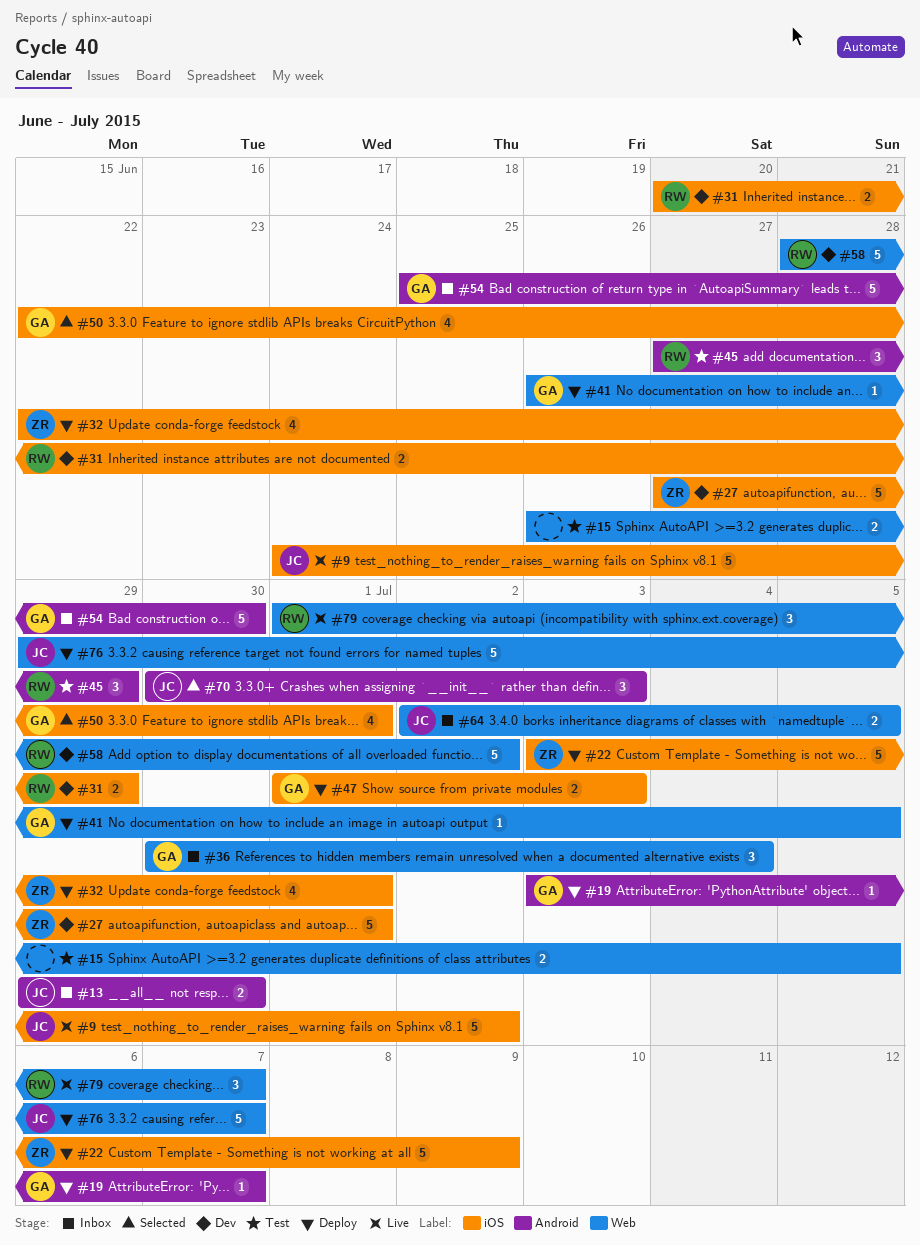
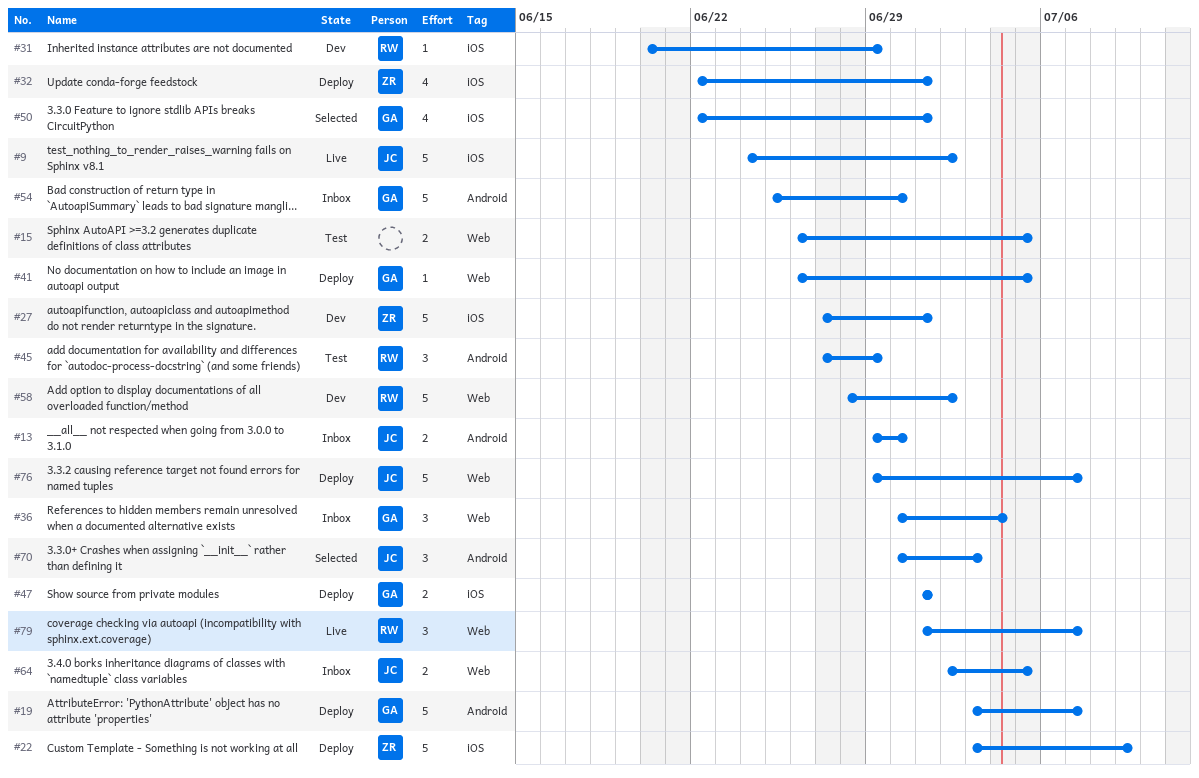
#19, estimate: 1 -> 5
#31, estimate: 2 -> 1
#47, due: Jul 3 -> Jul 1

